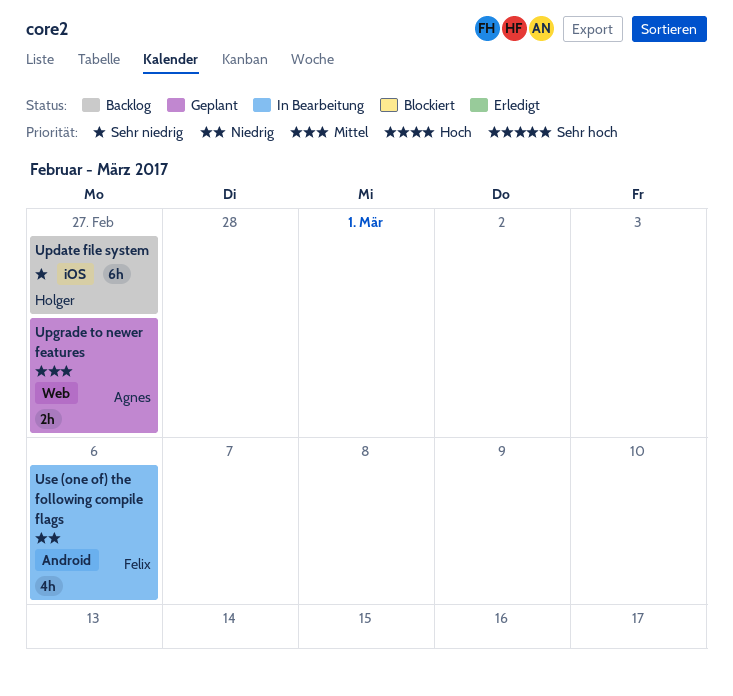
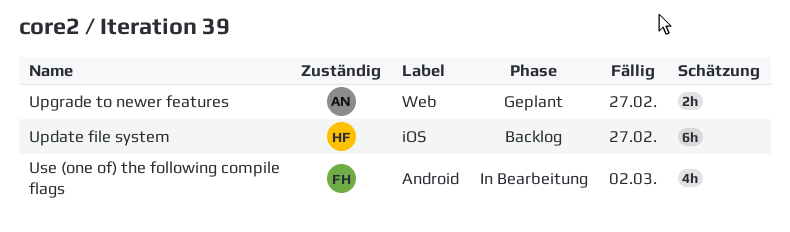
Use (one of) the following compile flags, due: Mar 6 -> Mar 2

